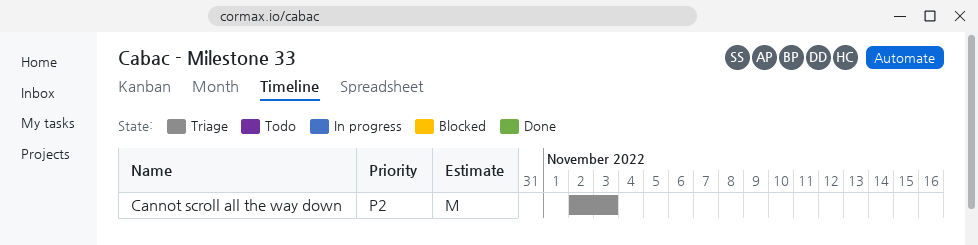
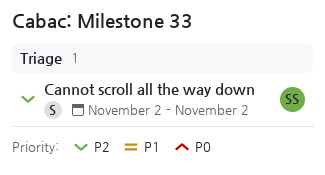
Cannot scroll all the way down, estimate: M -> S
Cannot scroll all the way down, due: Nov 3 -> Nov 2

